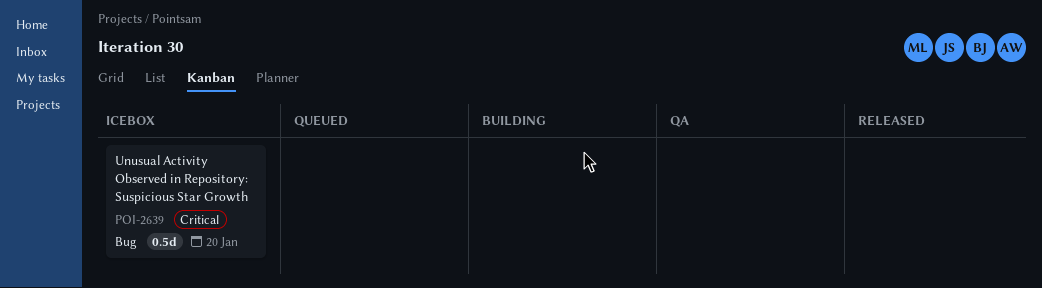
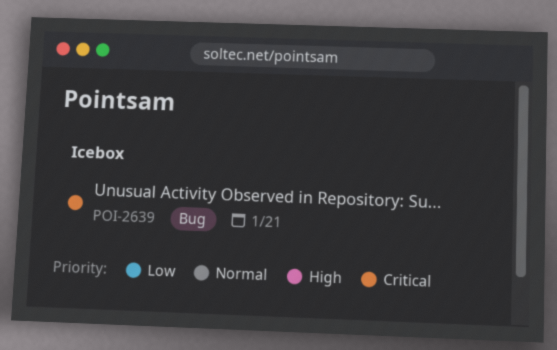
POI-2639, due: Jan 20 -> Jan 21

